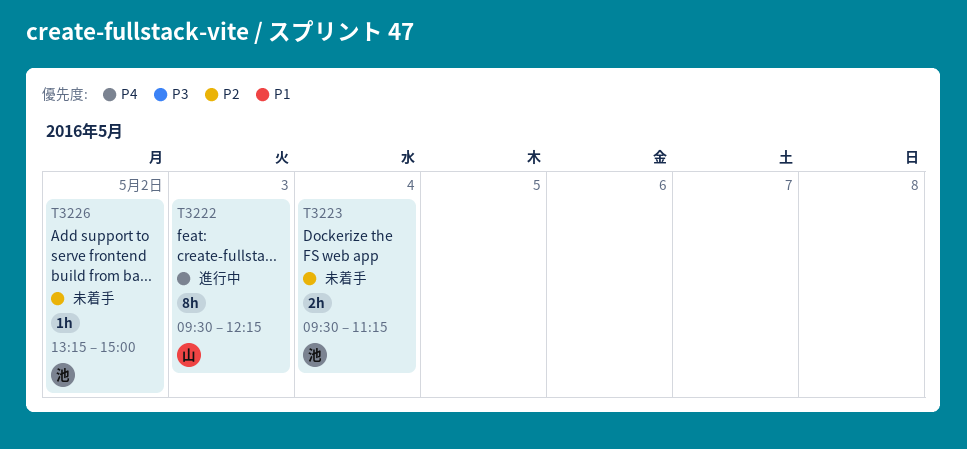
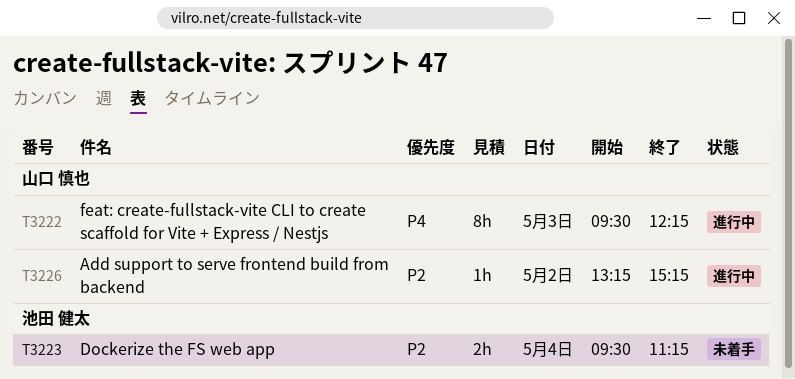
T3226, status: 未着手 -> 進行中
T3226, owner: 池田 健太 -> 山口 慎也
T3226, ends: 15:00 -> 15:15

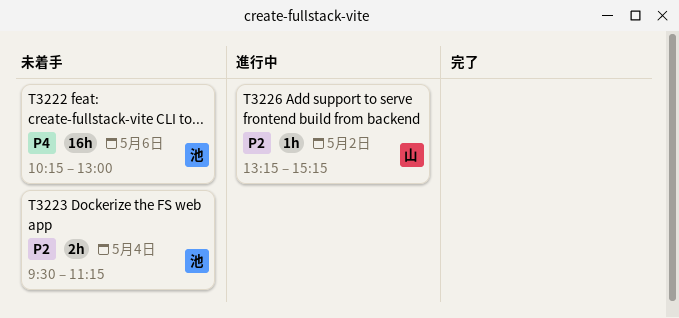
T3222, status: 進行中 -> 未着手
T3222, owner: 山口 慎也 -> 池田 健太
T3222, estimate: 8h -> 16h
T3222, day: May 3 -> May 6
T3222, begins: 09:30 -> 10:15
T3222, ends: 12:15 -> 13:00

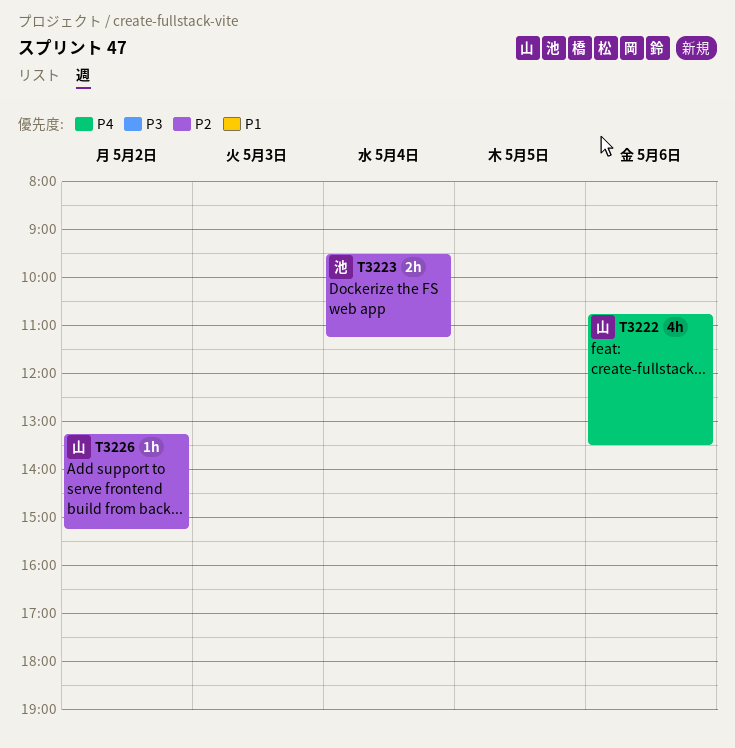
T3222, owner: 池 -> 山
T3222, estimate: 16h -> 4h
T3222, begins: 10:15 -> 10:45
T3222, ends: 13:00 -> 13:30

